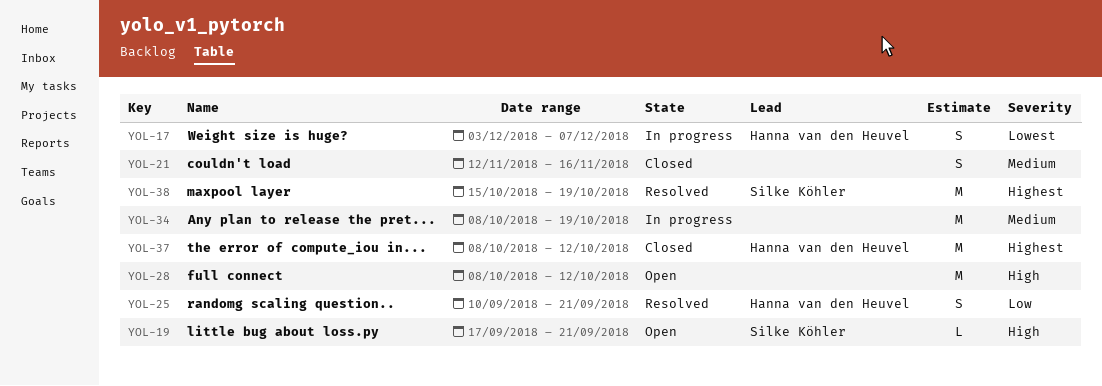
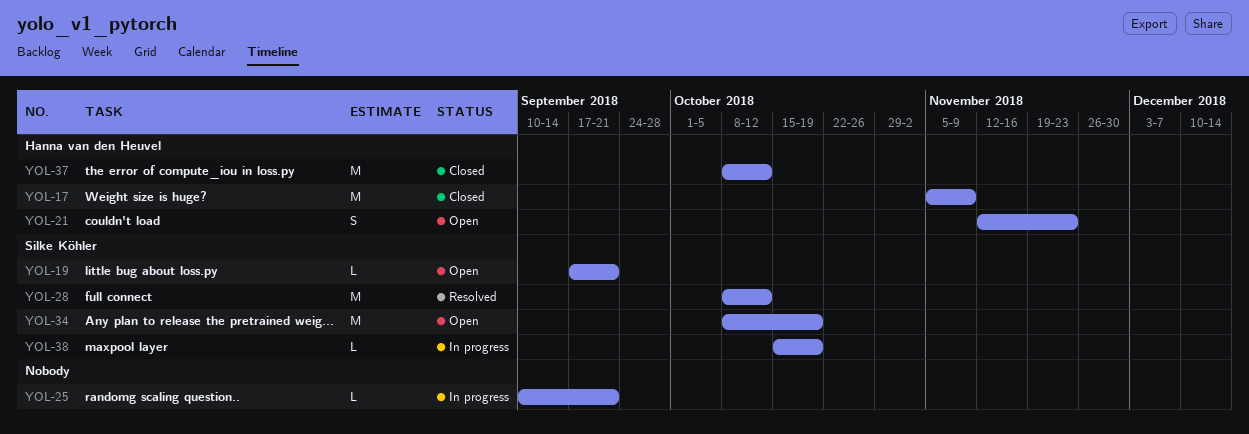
YOL-17, status: In progress -> Closed
YOL-17, estimate: S -> M
YOL-17, start: Dec 3 -> Nov 5
YOL-17, due: Dec 7 -> Nov 9
YOL-21, status: Closed -> Open
YOL-21, owner: none -> Hanna van den Heuvel
YOL-21, due: Nov 16 -> Nov 23
YOL-25, status: Resolved -> In progress
YOL-25, owner: Hanna van den Heuvel -> none
YOL-25, estimate: S -> L
YOL-28, status: Open -> Resolved
YOL-28, owner: none -> Silke Köhler
YOL-34, status: In progress -> Open
YOL-34, owner: none -> Silke Köhler
YOL-38, status: Resolved -> In progress
YOL-38, estimate: M -> L

